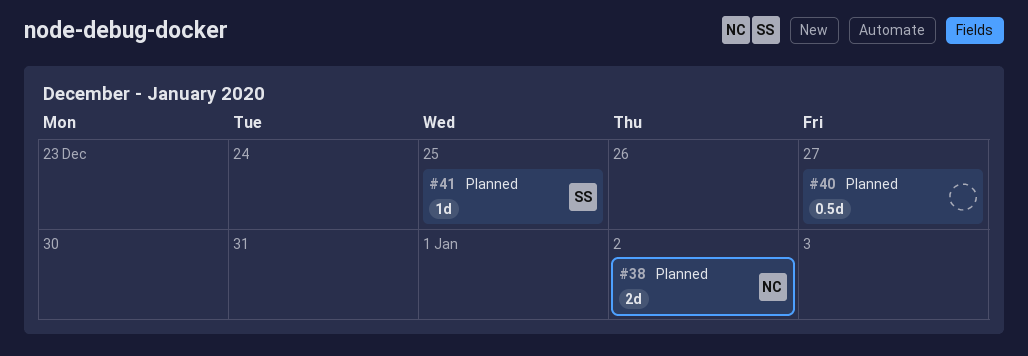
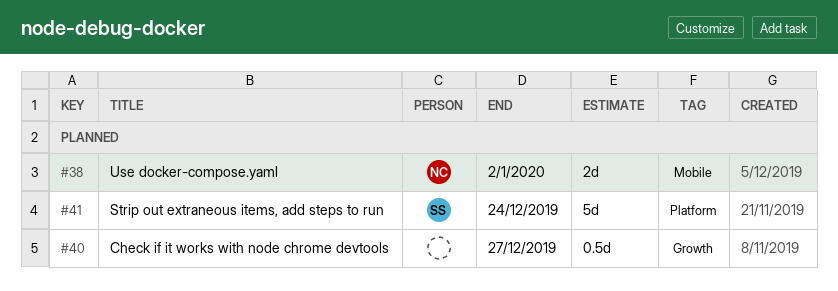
#41, estimate: 1d -> 5d
#41, due: Dec 25 -> Dec 24

